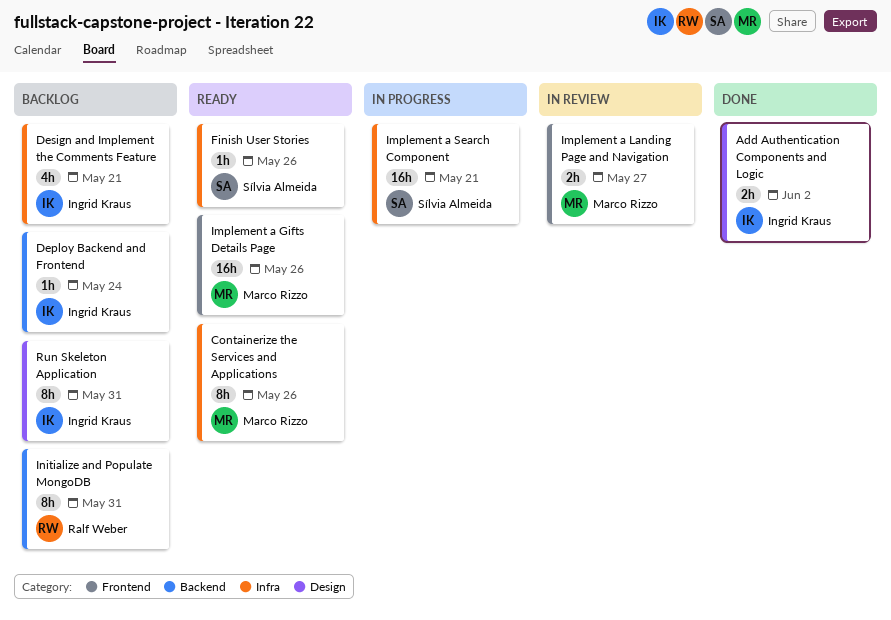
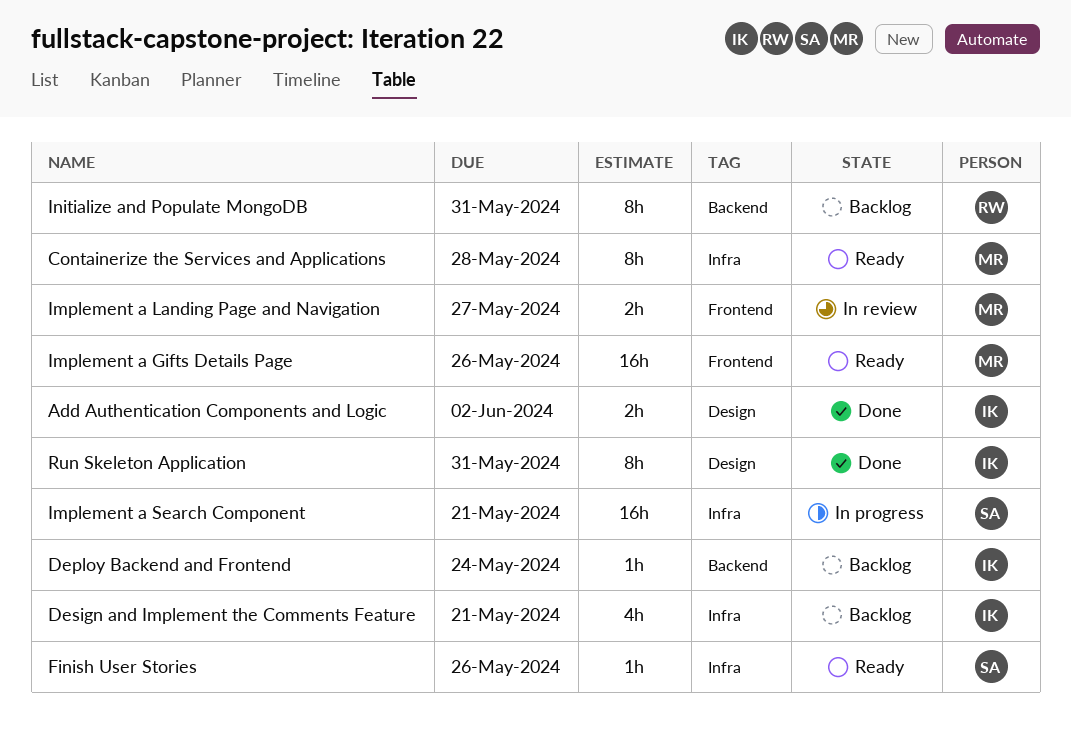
Containerize the Services and Applications, due: May 26 -> May 28
Run Skeleton Application, status: Backlog -> Done

